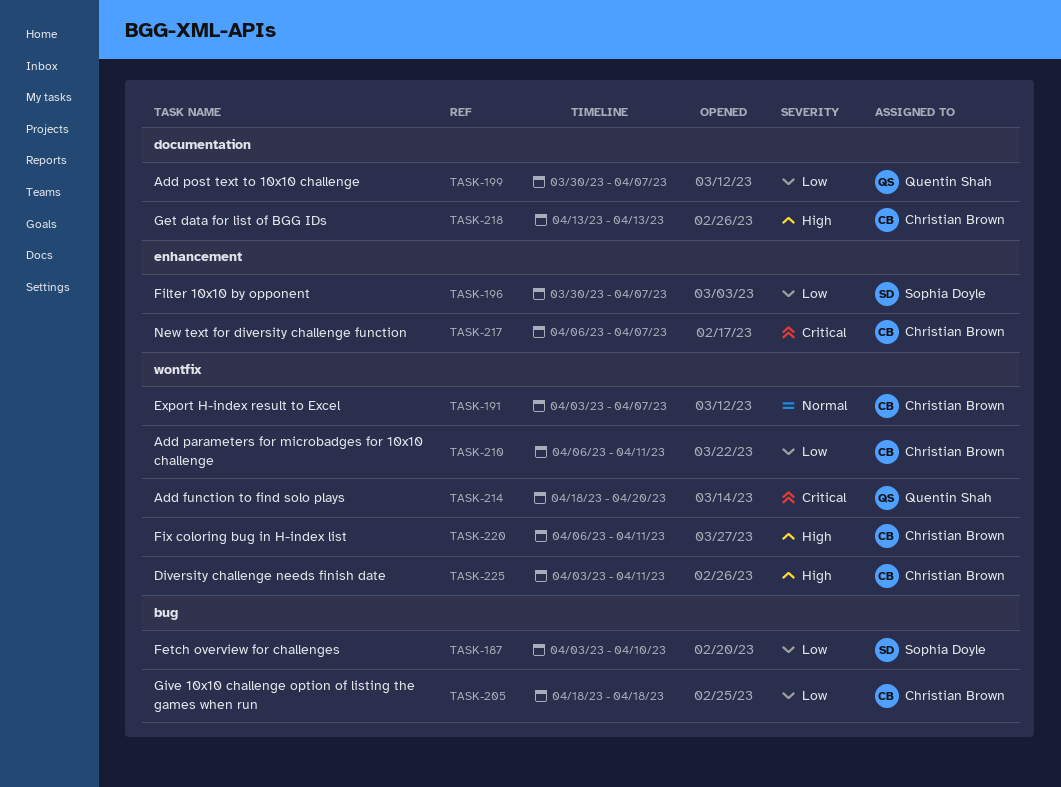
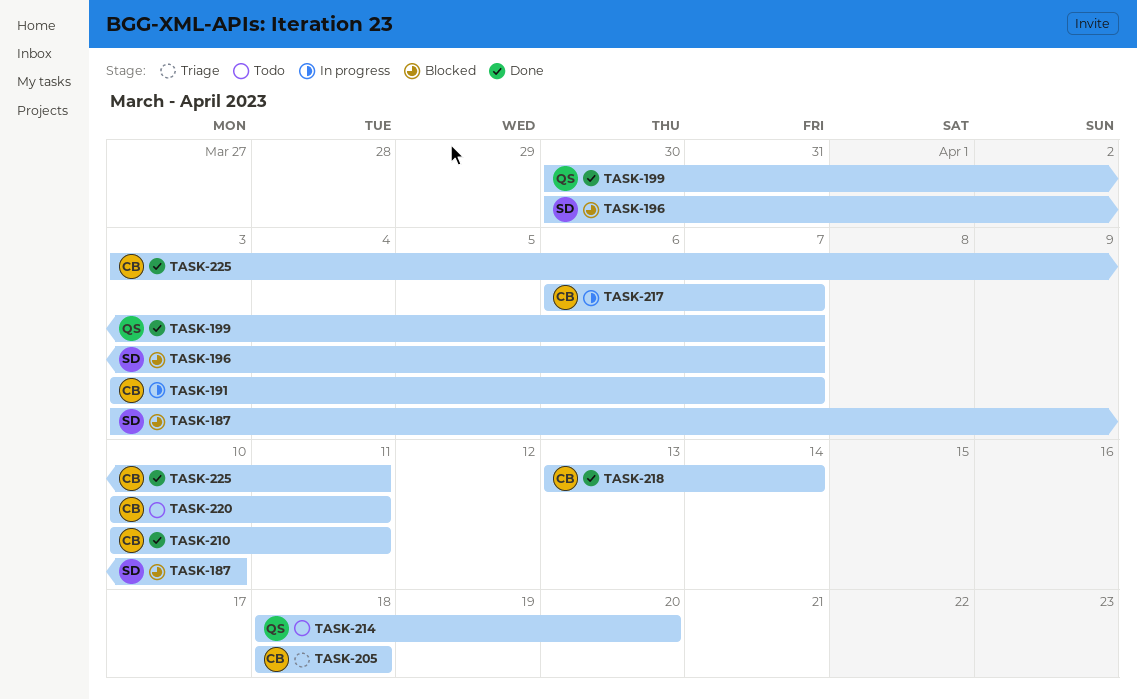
TASK-210, start: Apr 6 -> Apr 10
TASK-218, due: Apr 13 -> Apr 14
TASK-220, start: Apr 6 -> Apr 10

